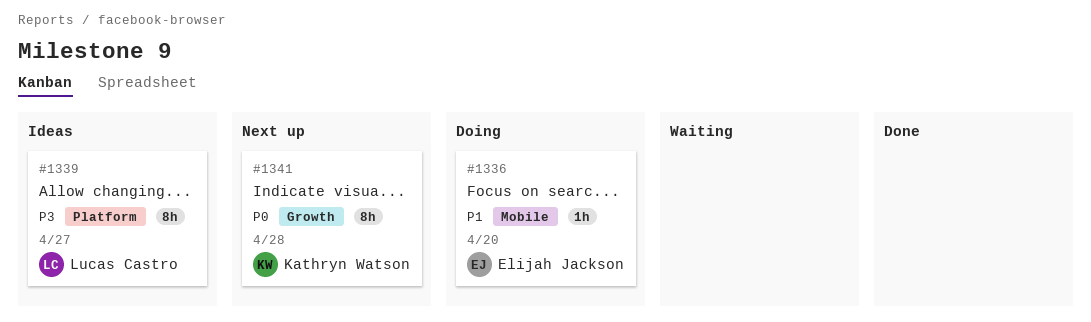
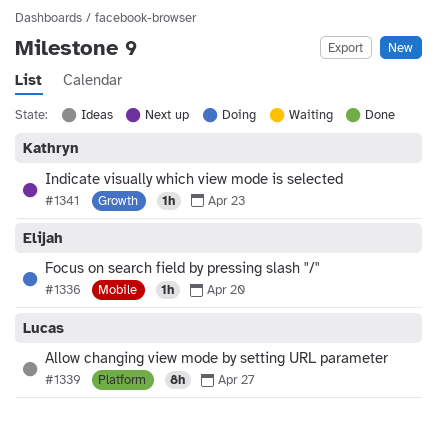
#1341, estimate: 8h -> 1h
#1341, due: Apr 28 -> Apr 23

